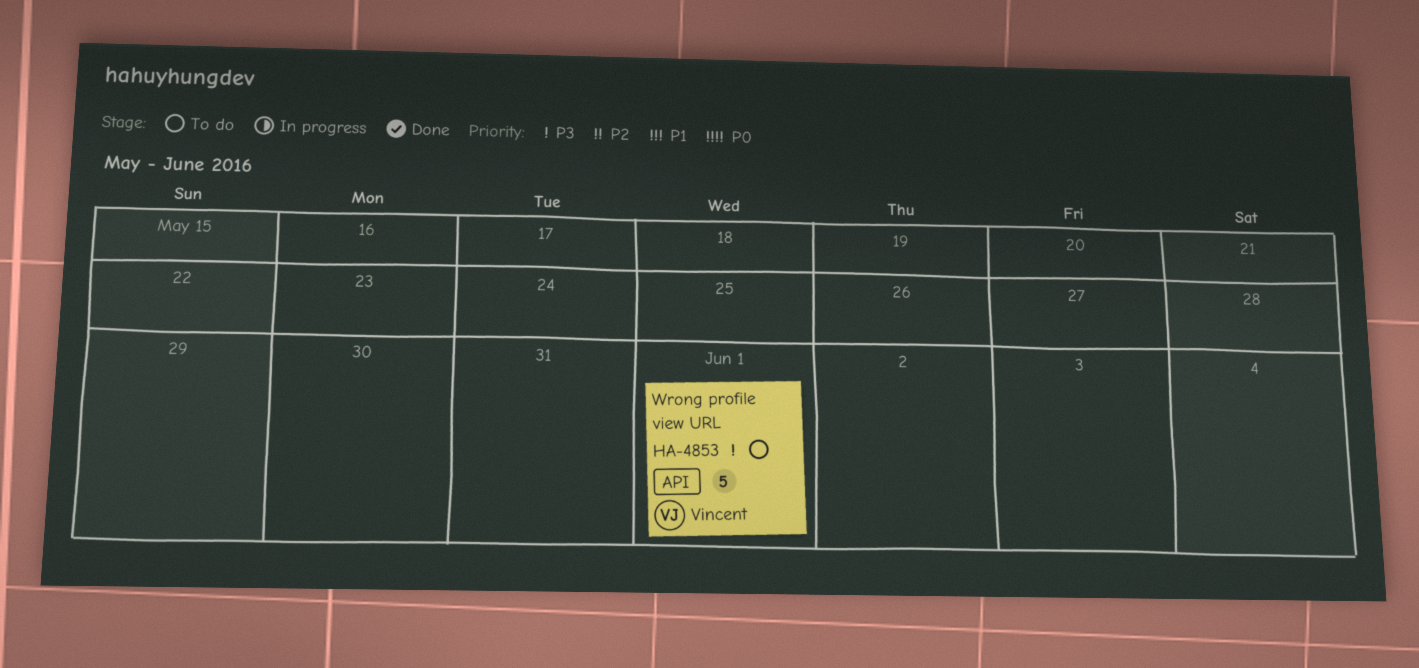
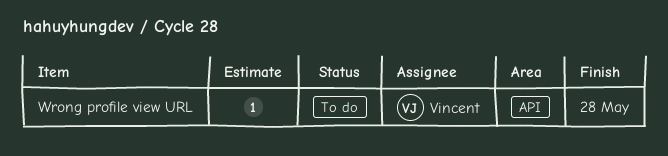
Wrong profile view URL, estimate: 5 -> 1
Wrong profile view URL, due: Jun 1 -> May 28

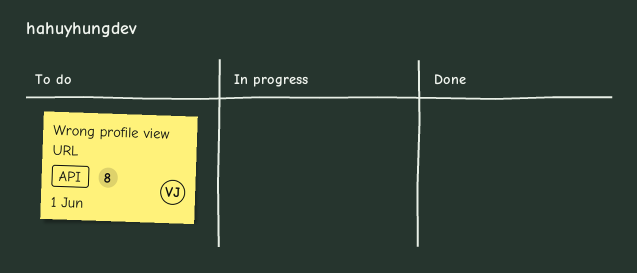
Wrong profile view URL, estimate: 1 -> 8
Wrong profile view URL, due: May 28 -> Jun 1

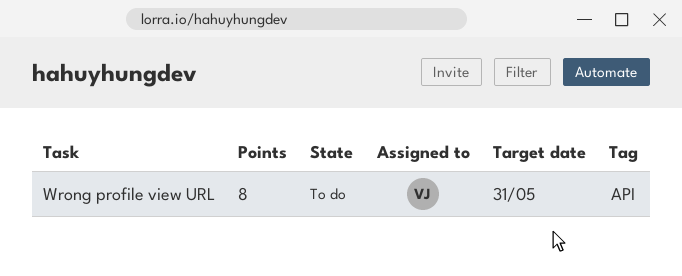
Wrong profile view URL, due: Jun 1 -> May 31

